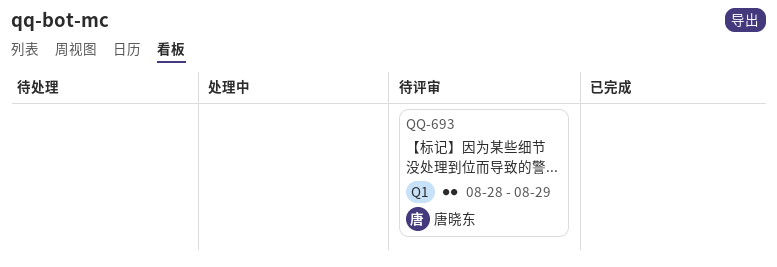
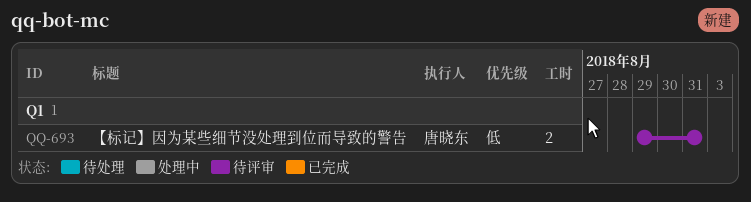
QQ-693, start: Aug 28 -> Aug 29
QQ-693, due: Aug 29 -> Aug 31

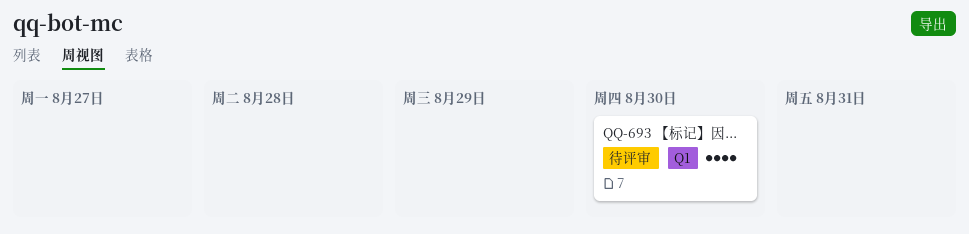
QQ-693, estimate: 2 -> 4
QQ-693, due: Aug 31 -> Aug 30

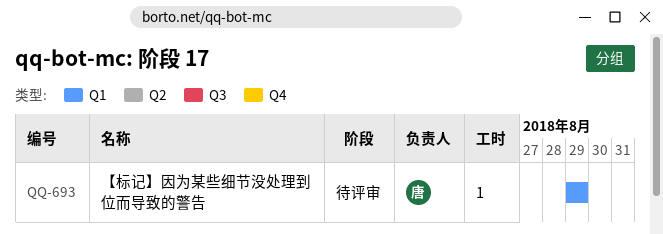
QQ-693, estimate: 4 -> 1
QQ-693, due: Aug 30 -> Aug 29

